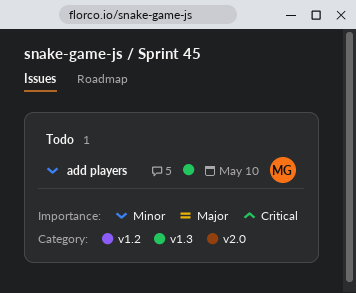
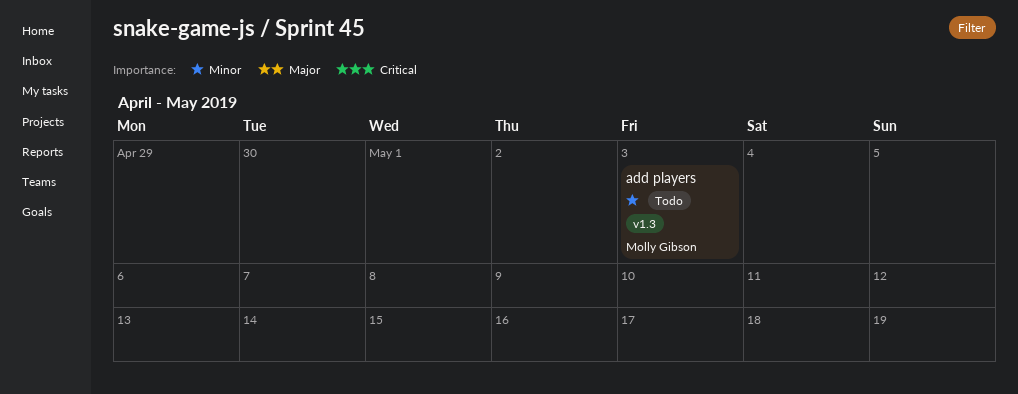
add players, due: May 10 -> May 3

